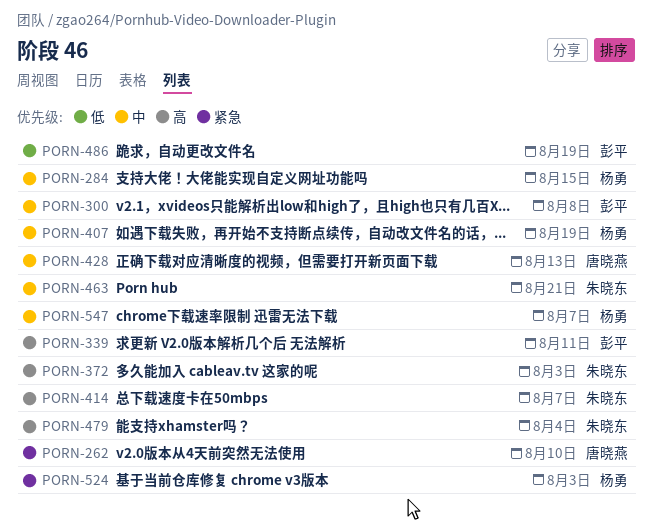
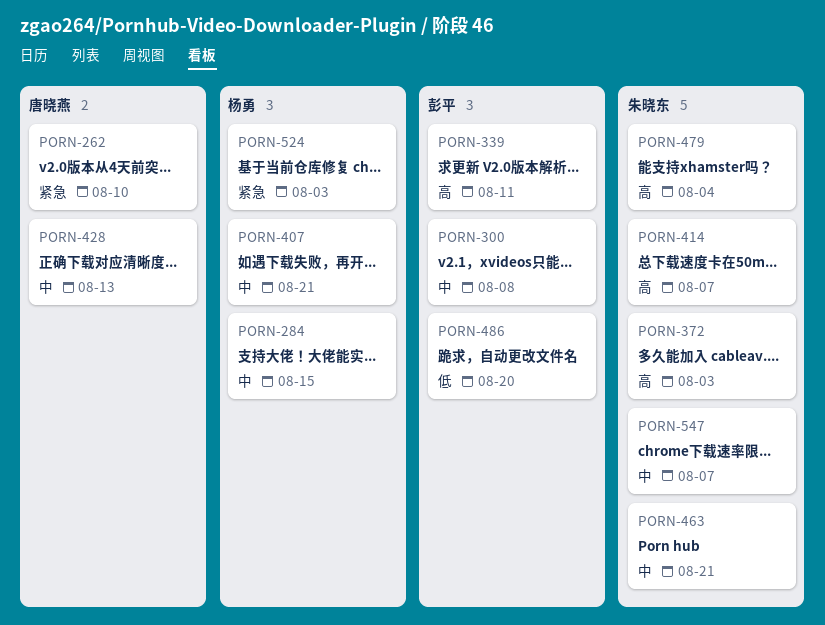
PORN-407, due: Aug 19 -> Aug 21
PORN-486, due: Aug 19 -> Aug 20
PORN-547, owner: 杨勇 -> 朱晓东

